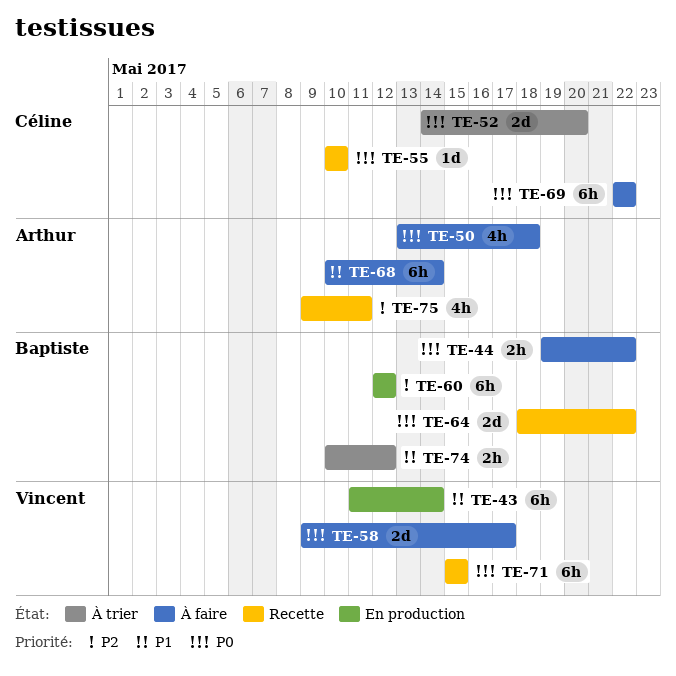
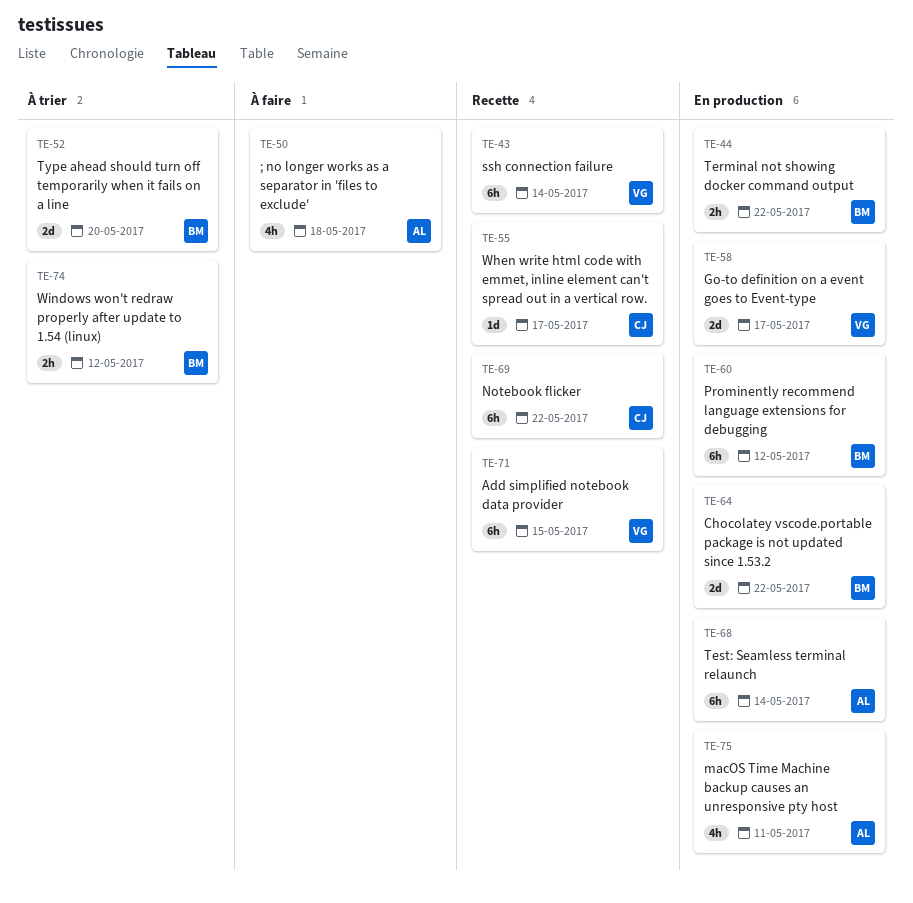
TE-43, status: En production -> Recette
TE-44, status: À faire -> En production
TE-52, owner: Céline -> Baptiste
TE-55, due: May 10 -> May 17
TE-58, status: À faire -> En production
TE-64, status: Recette -> En production
TE-68, status: À faire -> En production
TE-69, status: À faire -> Recette
TE-75, status: Recette -> En production

